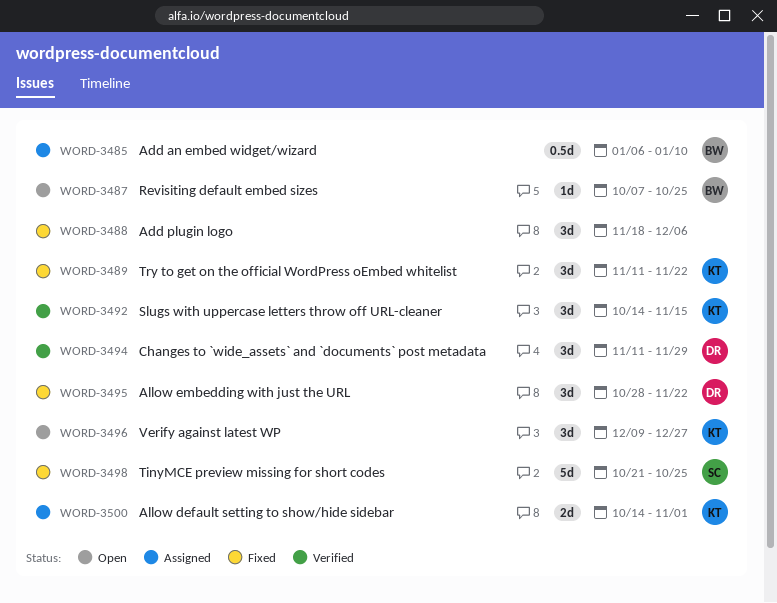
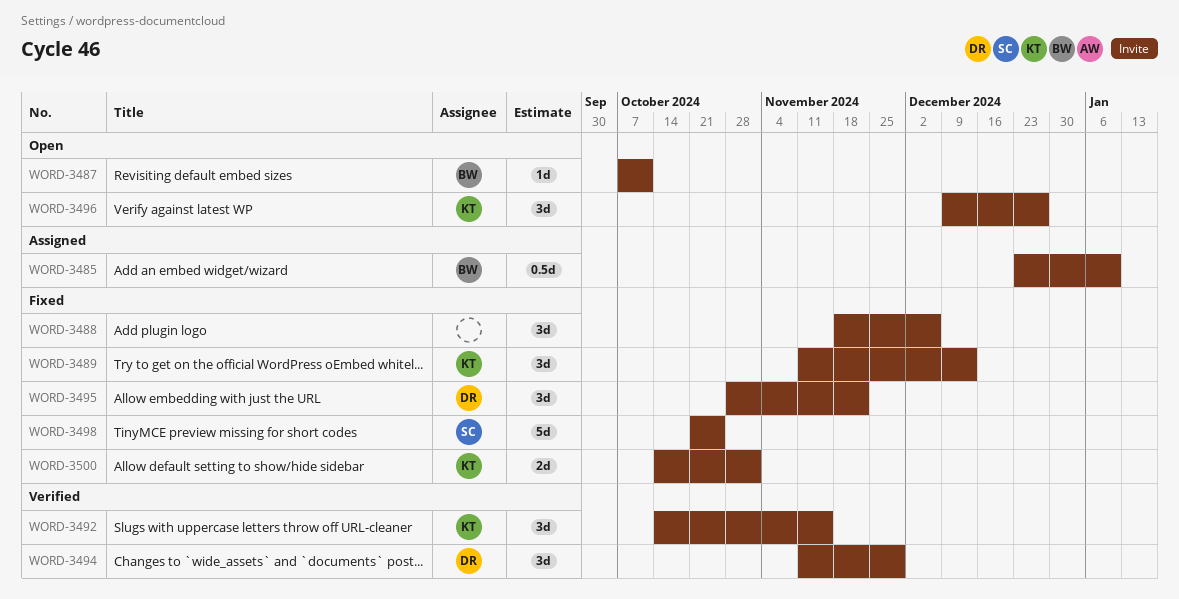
WORD-3485, start: Jan 6 -> Dec 23
WORD-3487, due: Oct 25 -> Oct 11
WORD-3489, due: Nov 22 -> Dec 13
WORD-3500, status: Assigned -> Fixed

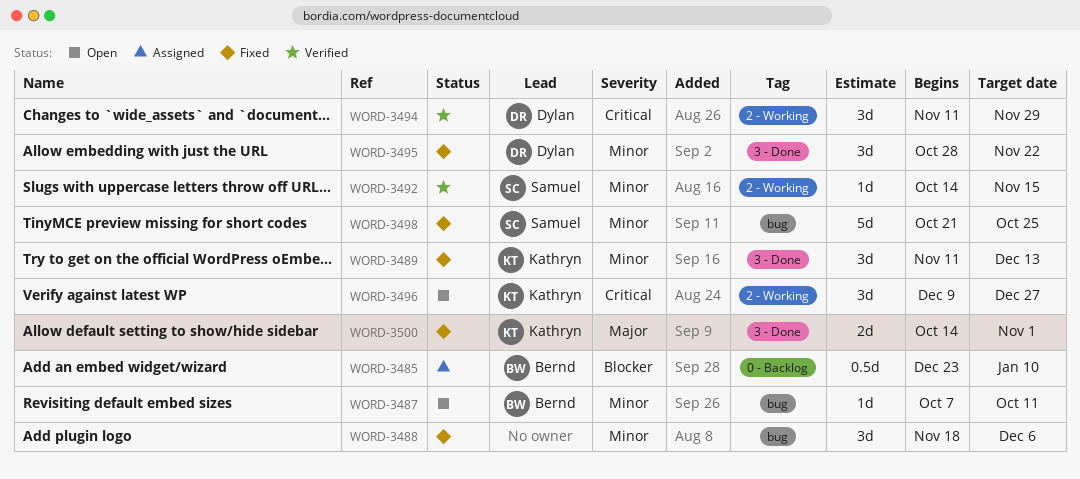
WORD-3492, owner: Kathryn -> Samuel
WORD-3492, estimate: 3d -> 1d

